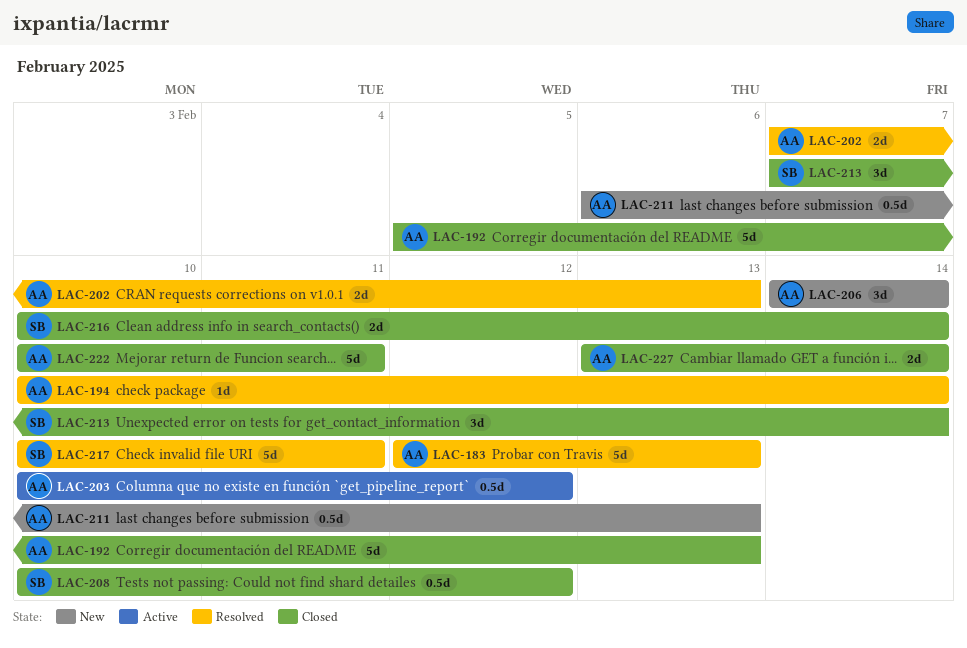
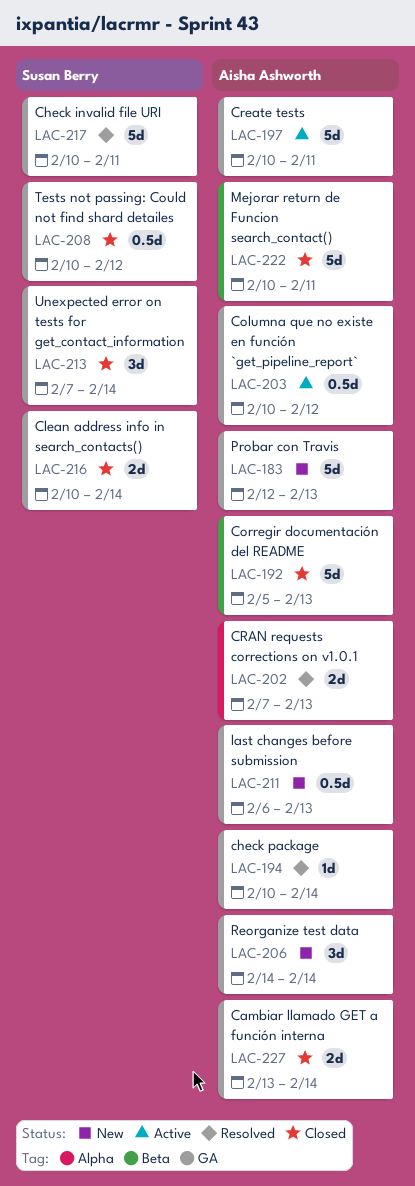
LAC-183, status: Resolved -> New
LAC-197: none -> present

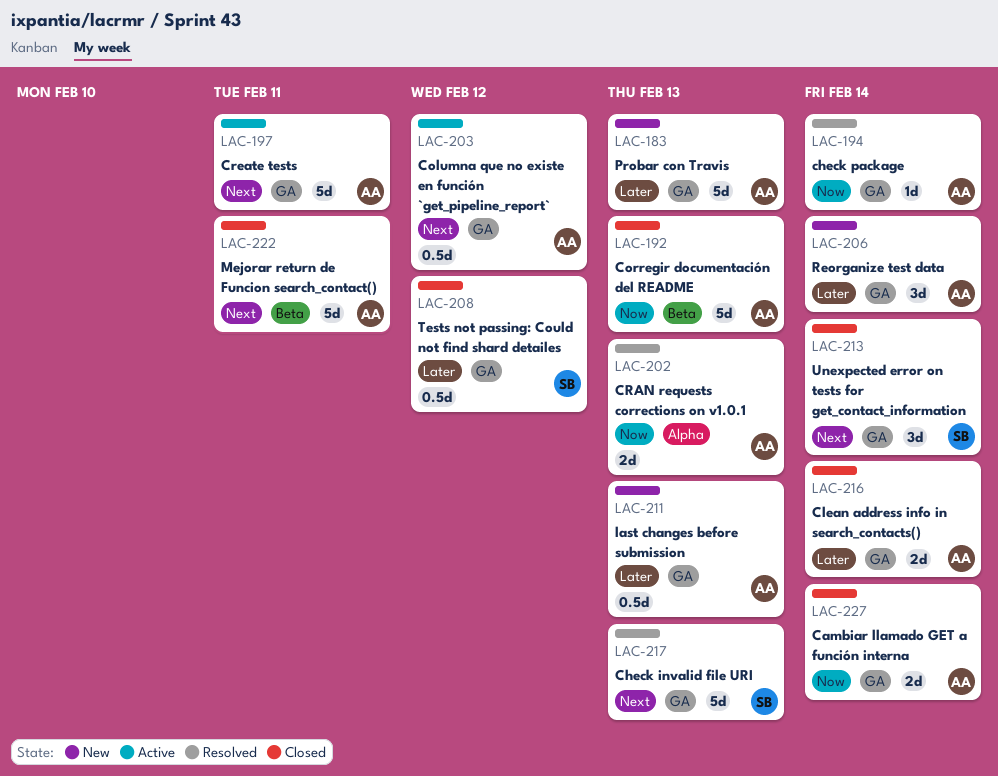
LAC-216, owner: Susan Berry -> Aisha Ashworth
LAC-217, due: Feb 11 -> Feb 13

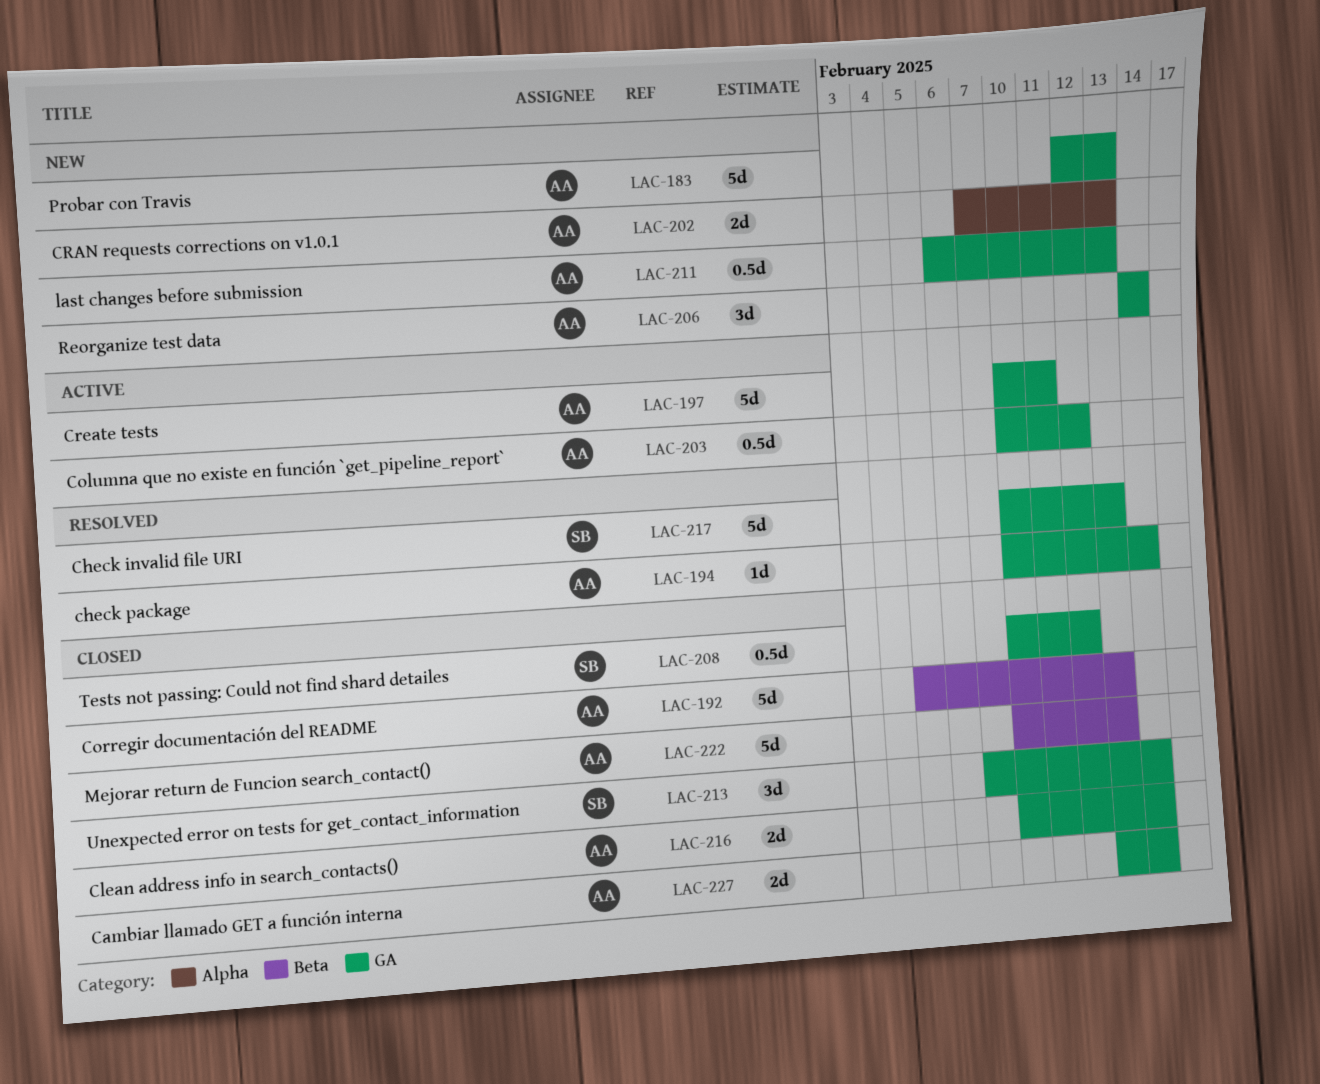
LAC-202, status: Resolved -> New
LAC-222, due: Feb 11 -> Feb 13

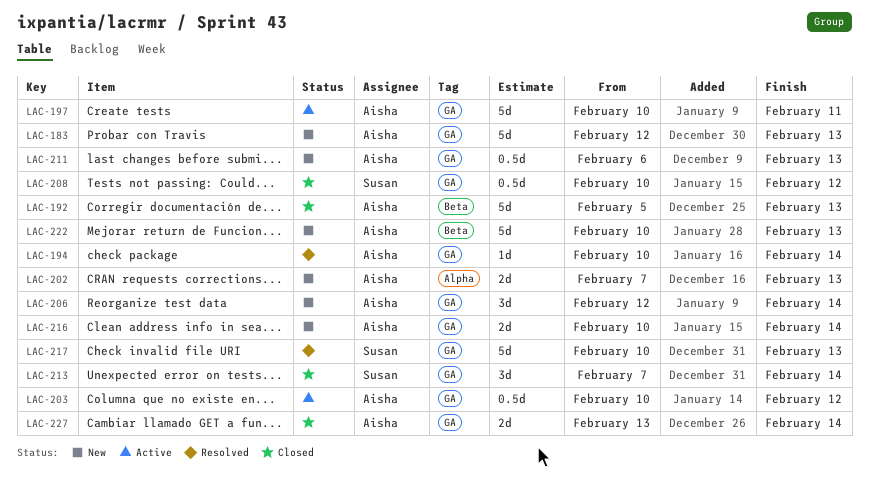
LAC-206, start: Feb 14 -> Feb 12
LAC-216, status: Closed -> New
LAC-222, status: Closed -> New

